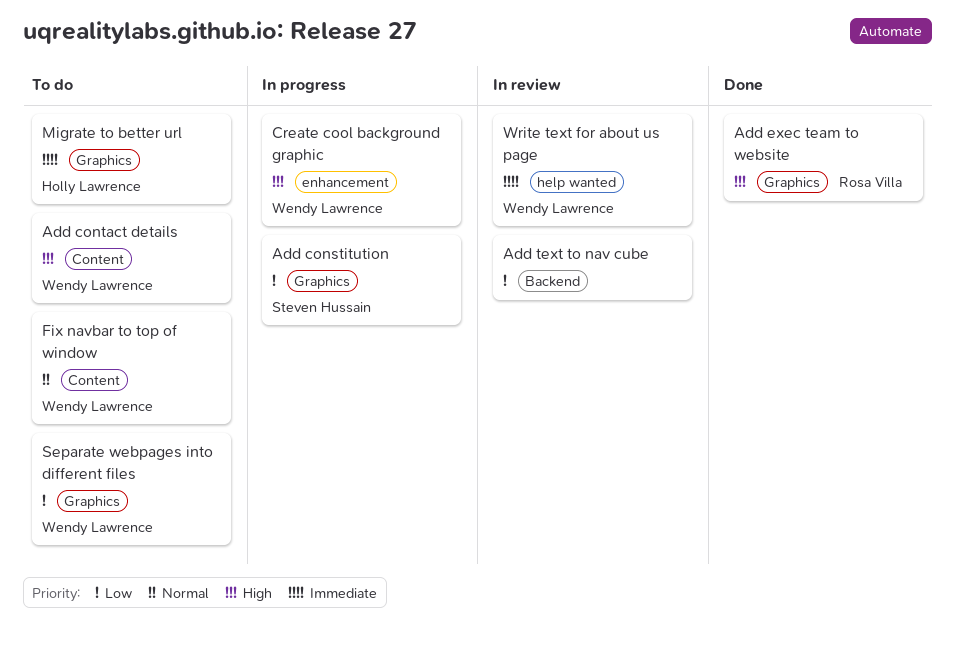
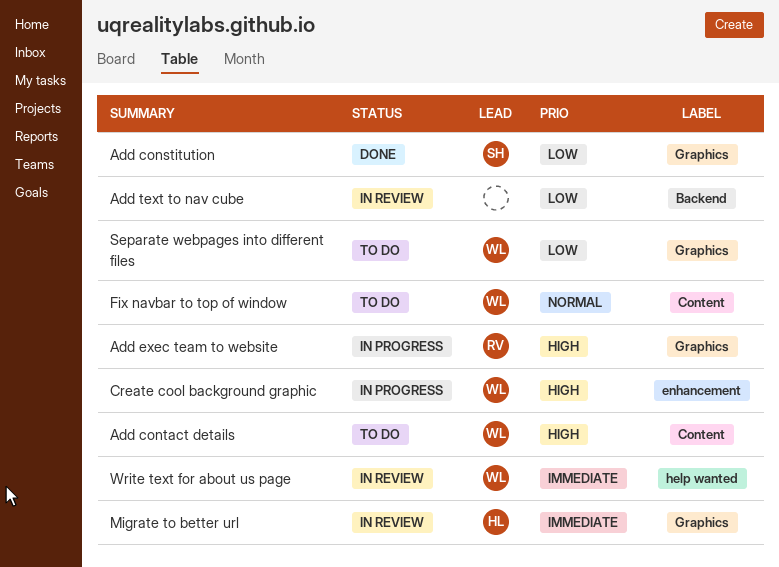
Add constitution, status: In progress -> Done
Add exec team to website, status: Done -> In progress
Migrate to better url, status: To do -> In review

